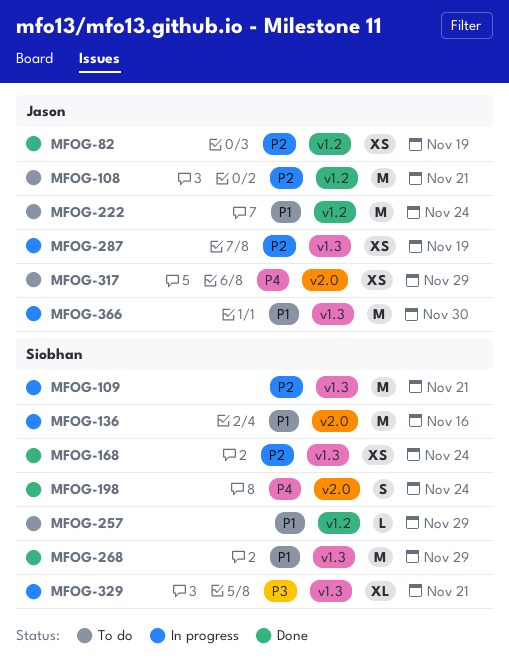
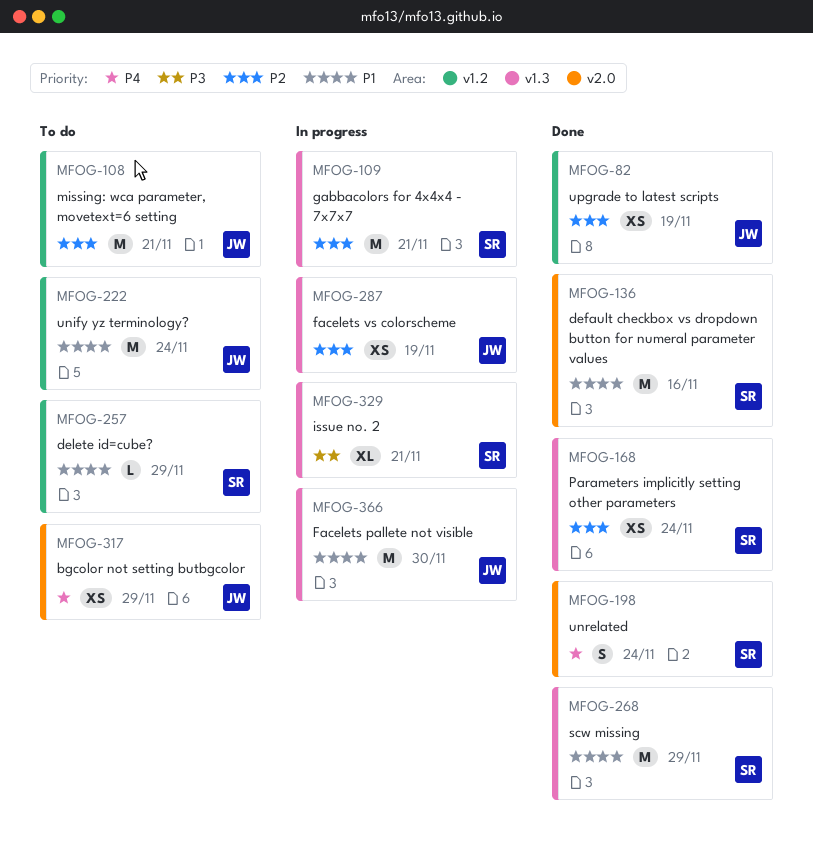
MFOG-136, status: In progress -> Done

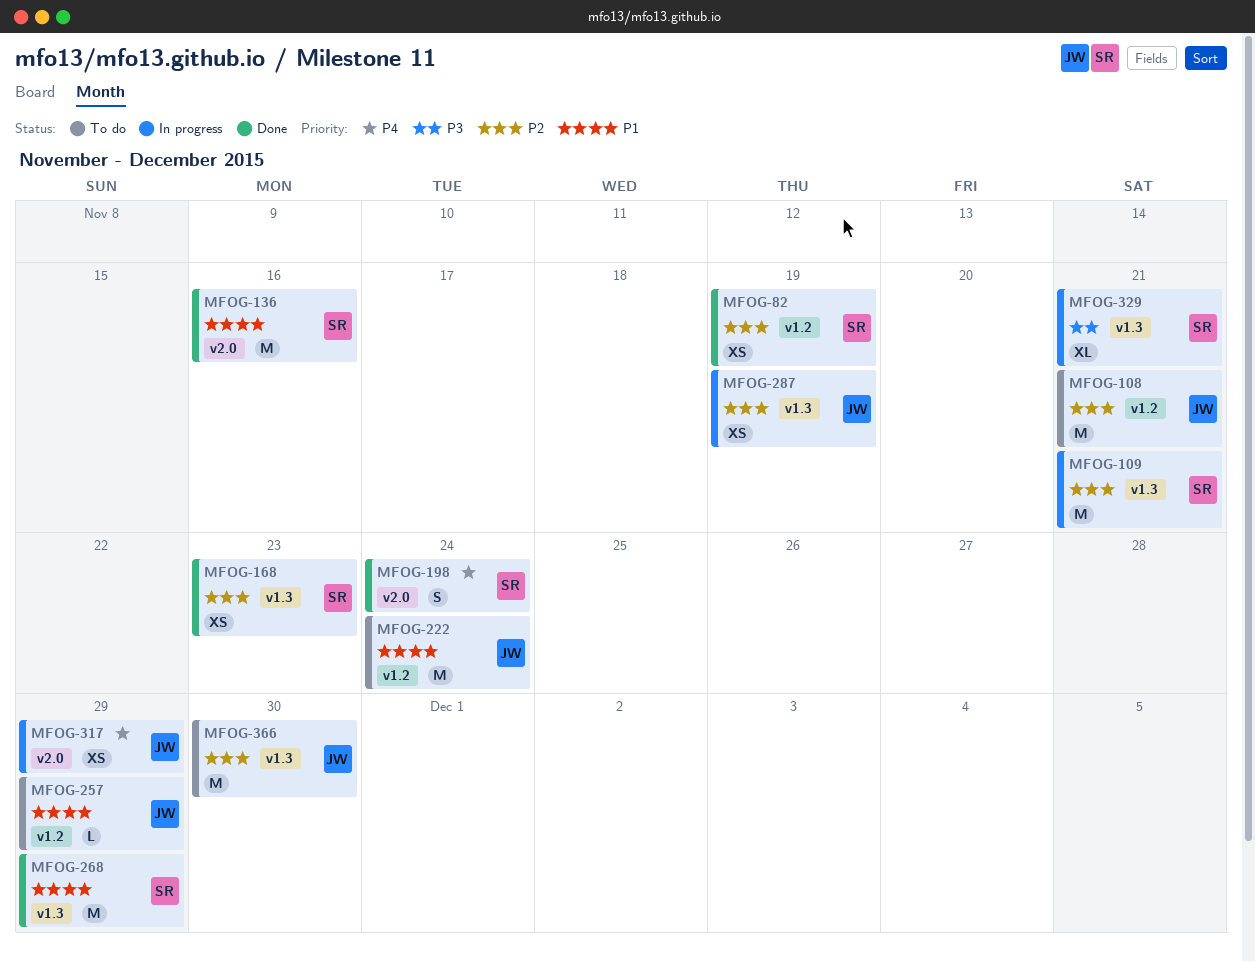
MFOG-82, owner: JW -> SR
MFOG-168, due: Nov 24 -> Nov 23
MFOG-257, owner: SR -> JW
MFOG-317, status: To do -> In progress
MFOG-366, status: In progress -> To do
MFOG-366, priority: P1 -> P2

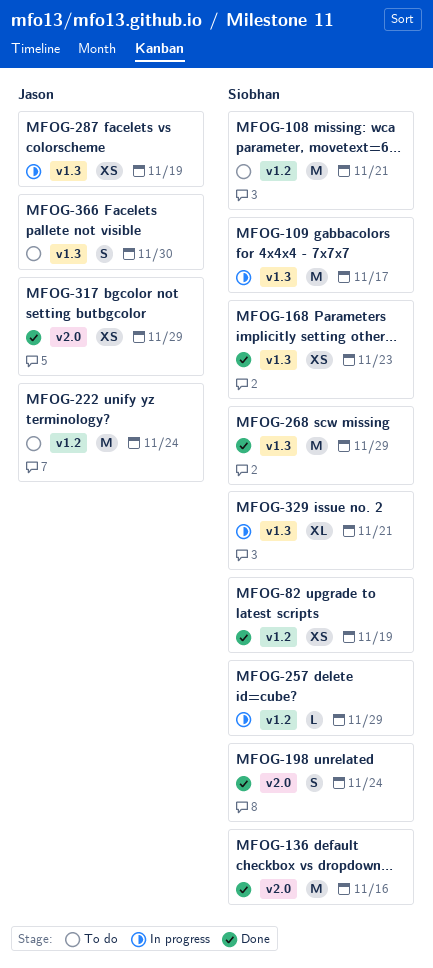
MFOG-108, owner: Jason -> Siobhan
MFOG-109, due: Nov 21 -> Nov 17
MFOG-257, status: To do -> In progress
MFOG-257, owner: Jason -> Siobhan
MFOG-317, status: In progress -> Done
MFOG-366, estimate: M -> S

